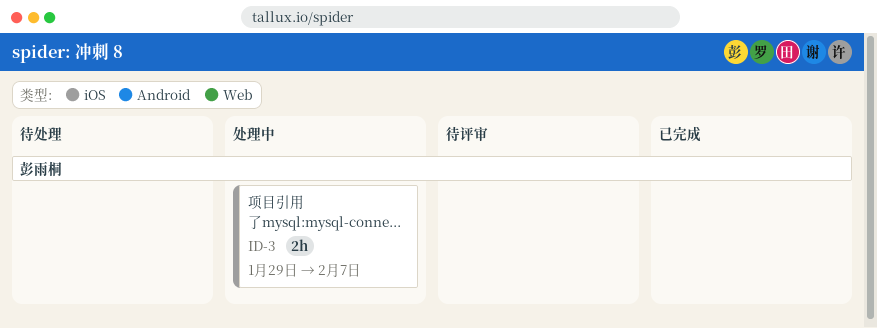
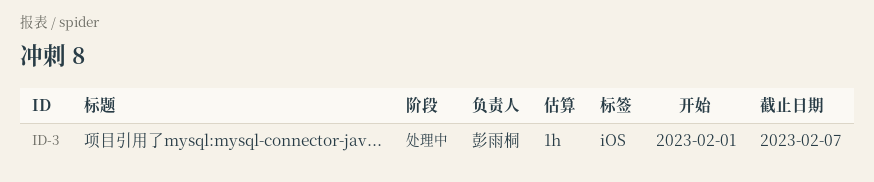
ID-3, estimate: 2h -> 1h
ID-3, start: Jan 29 -> Feb 1

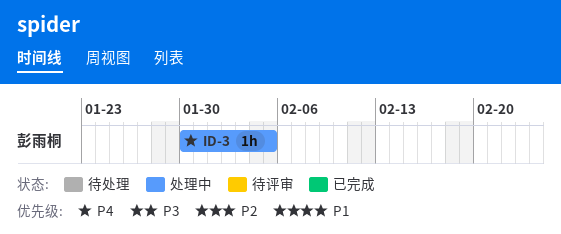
ID-3, start: Feb 1 -> Jan 30
ID-3, due: Feb 7 -> Feb 5

